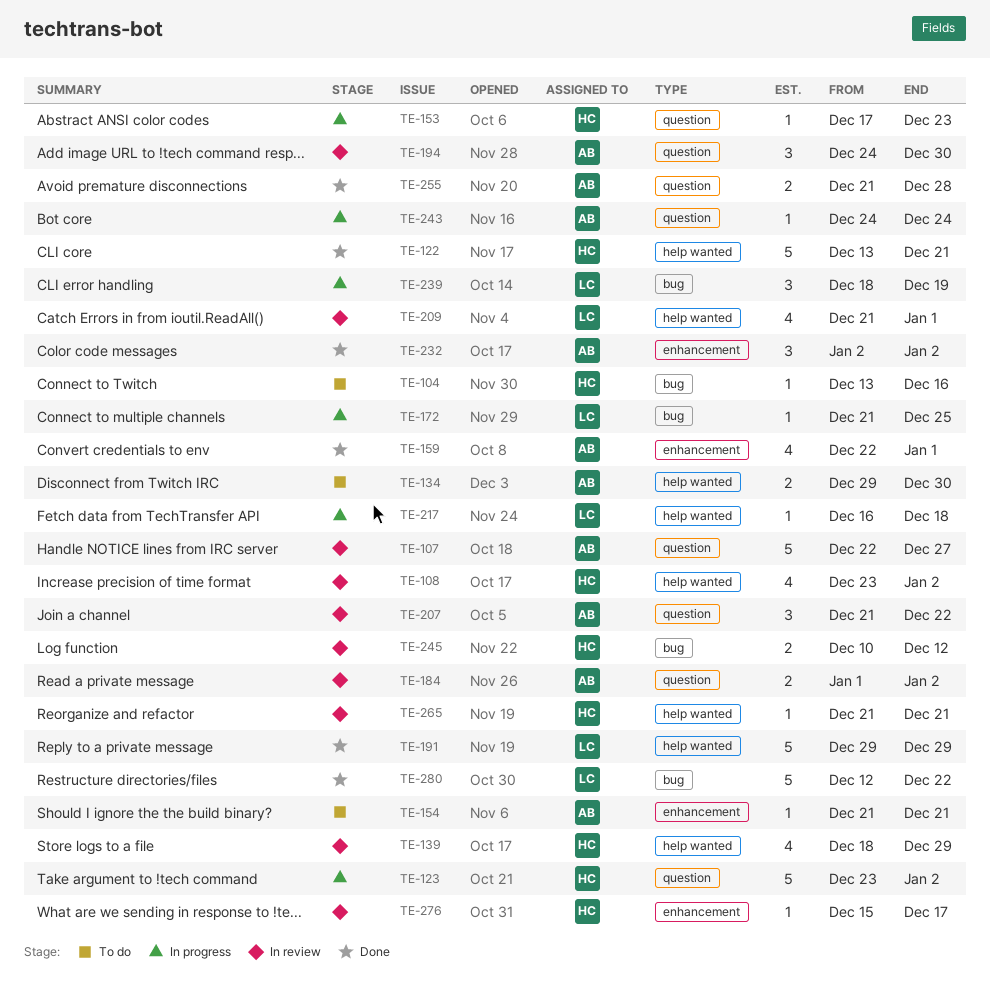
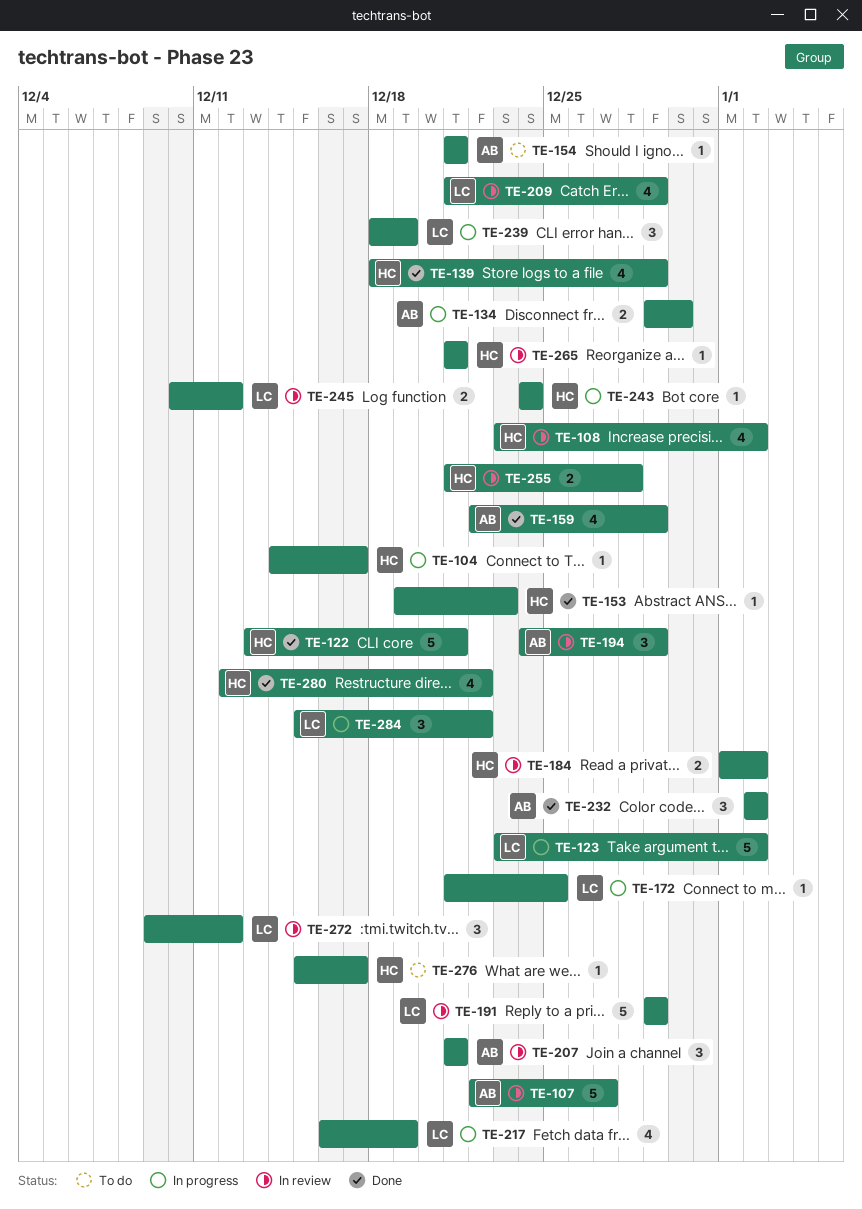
TE-104, status: To do -> In progress
TE-104, start: Dec 13 -> Dec 14
TE-104, due: Dec 16 -> Dec 17
TE-123, owner: HC -> LC
TE-134, status: To do -> In progress
TE-139, status: In review -> Done
TE-153, status: In progress -> Done
TE-153, start: Dec 17 -> Dec 19
TE-159, due: Jan 1 -> Dec 29
TE-184, owner: AB -> HC
TE-191, status: Done -> In review
TE-194, due: Dec 30 -> Dec 29
TE-207, due: Dec 22 -> Dec 21
TE-209, due: Jan 1 -> Dec 29
TE-217, estimate: 1 -> 4
TE-217, due: Dec 18 -> Dec 19
TE-243, owner: AB -> HC
TE-245, owner: HC -> LC
TE-255, status: Done -> In review
TE-255, owner: AB -> HC
TE-272: none -> present
TE-276, status: In review -> To do
TE-280, owner: LC -> HC
TE-280, estimate: 5 -> 4
TE-284: none -> present

